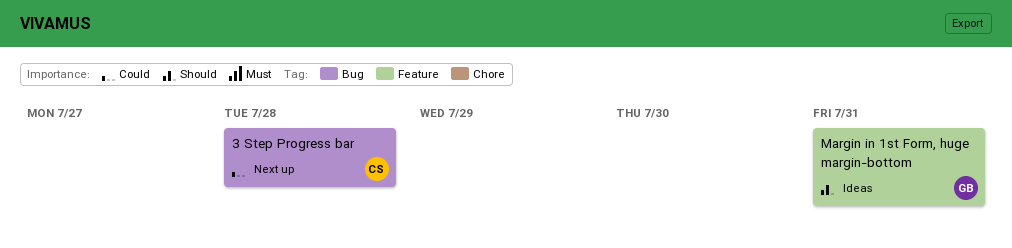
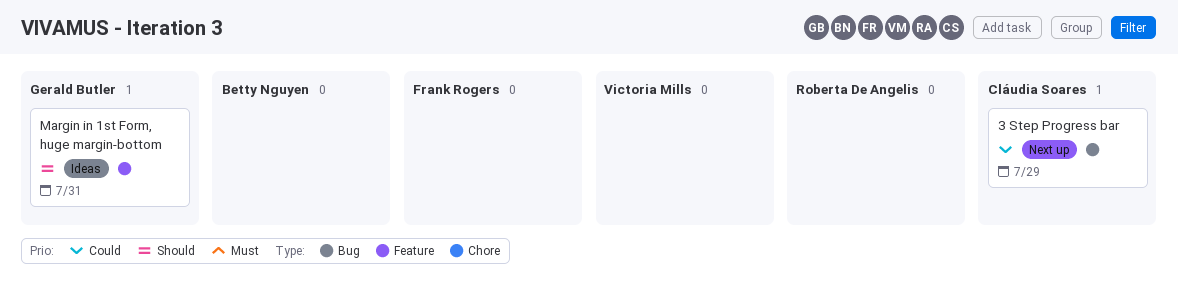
3 Step Progress bar, due: Jul 28 -> Jul 29

